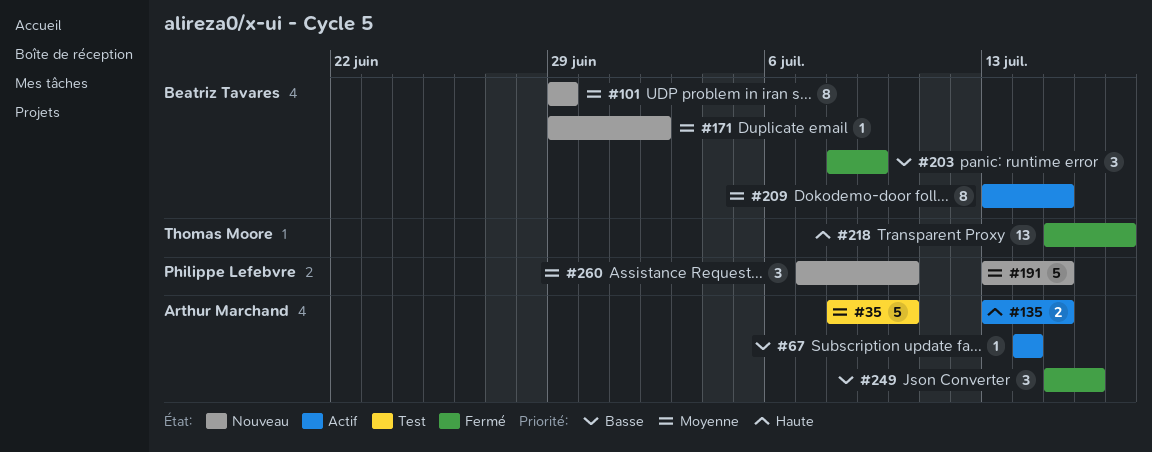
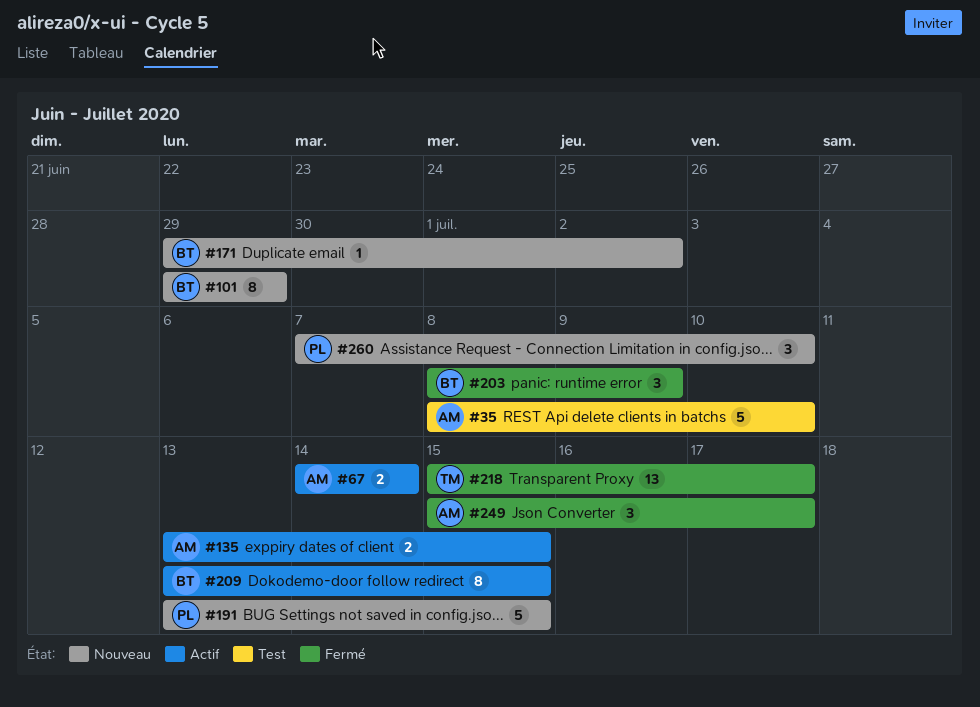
#67, estimate: 1 -> 2
#249, due: Jul 16 -> Jul 17

